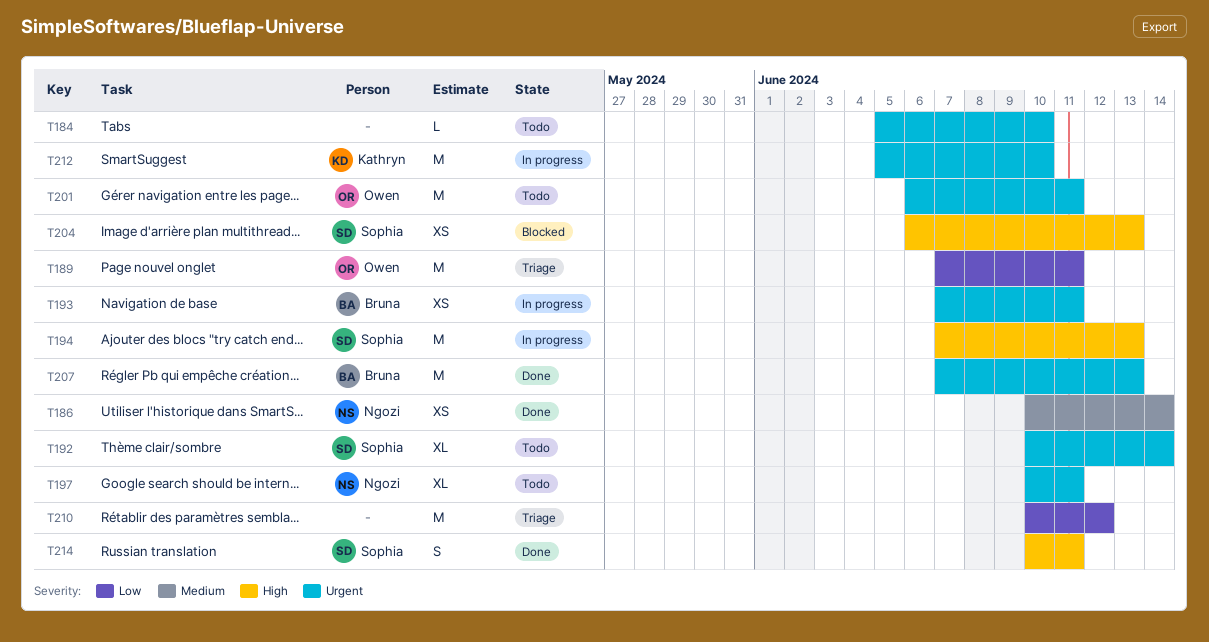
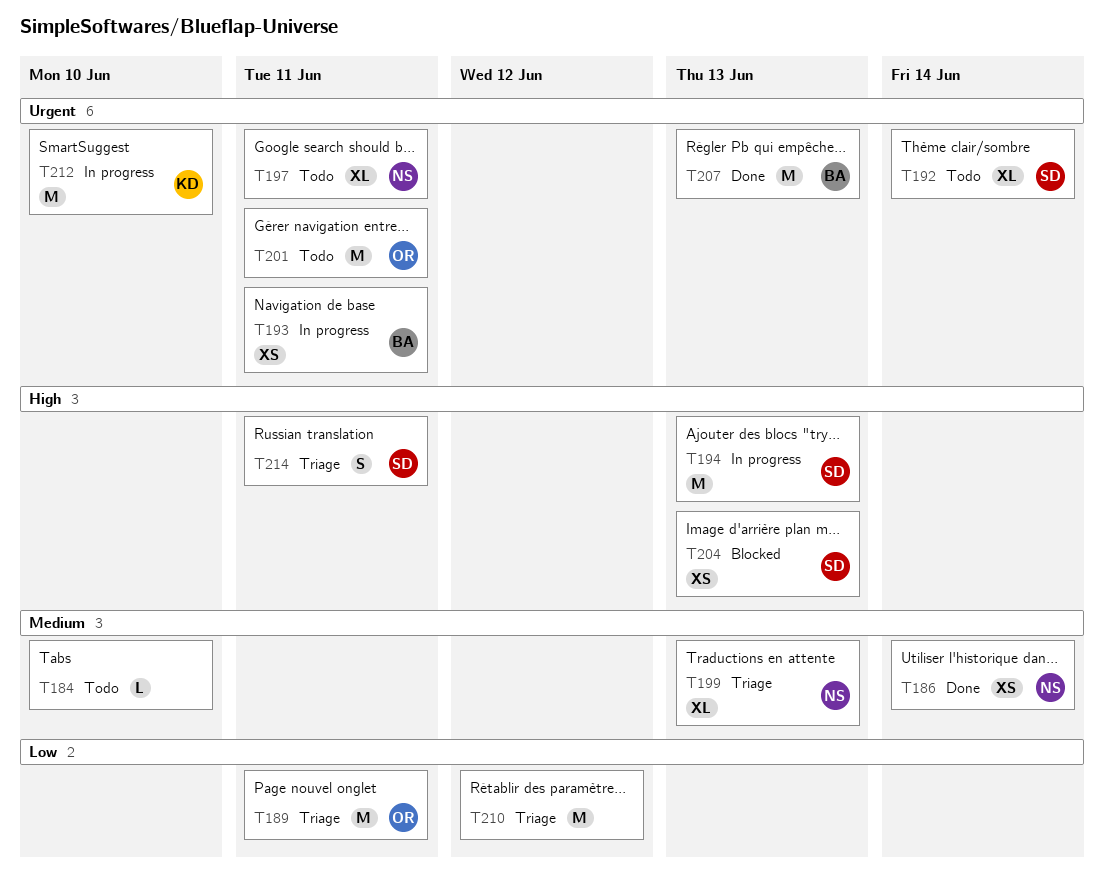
T184, priority: Urgent -> Medium
T199: none -> present
T214, status: Done -> Triage

